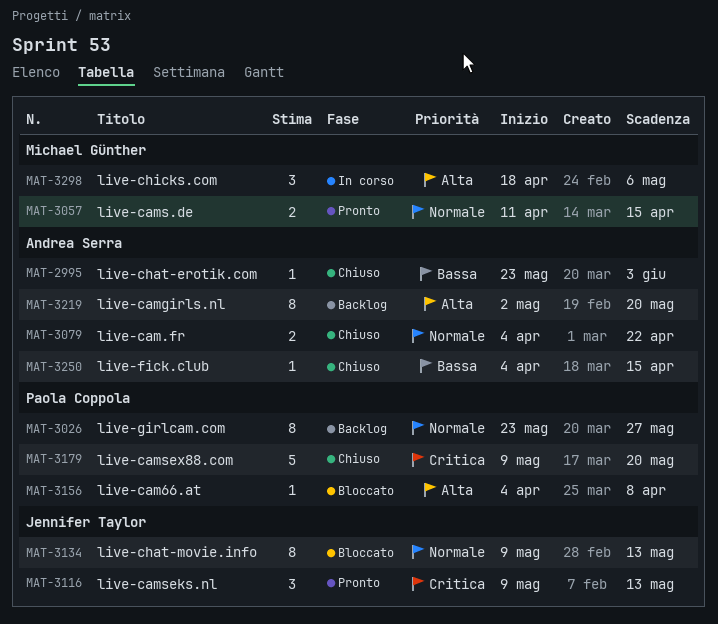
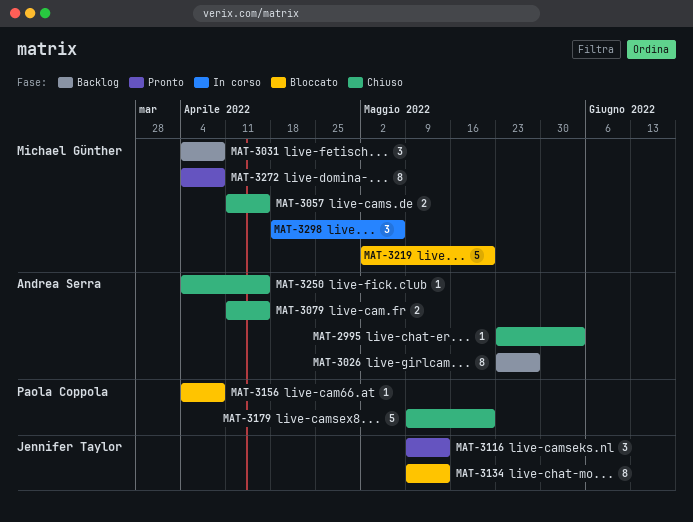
MAT-3026, owner: Paola Coppola -> Andrea Serra
MAT-3031: none -> present
MAT-3057, status: Pronto -> Chiuso
MAT-3079, start: Apr 4 -> Apr 11
MAT-3079, due: Apr 22 -> Apr 15
MAT-3219, status: Backlog -> Bloccato
MAT-3219, owner: Andrea Serra -> Michael Günther
MAT-3219, estimate: 8 -> 5
MAT-3272: none -> present

